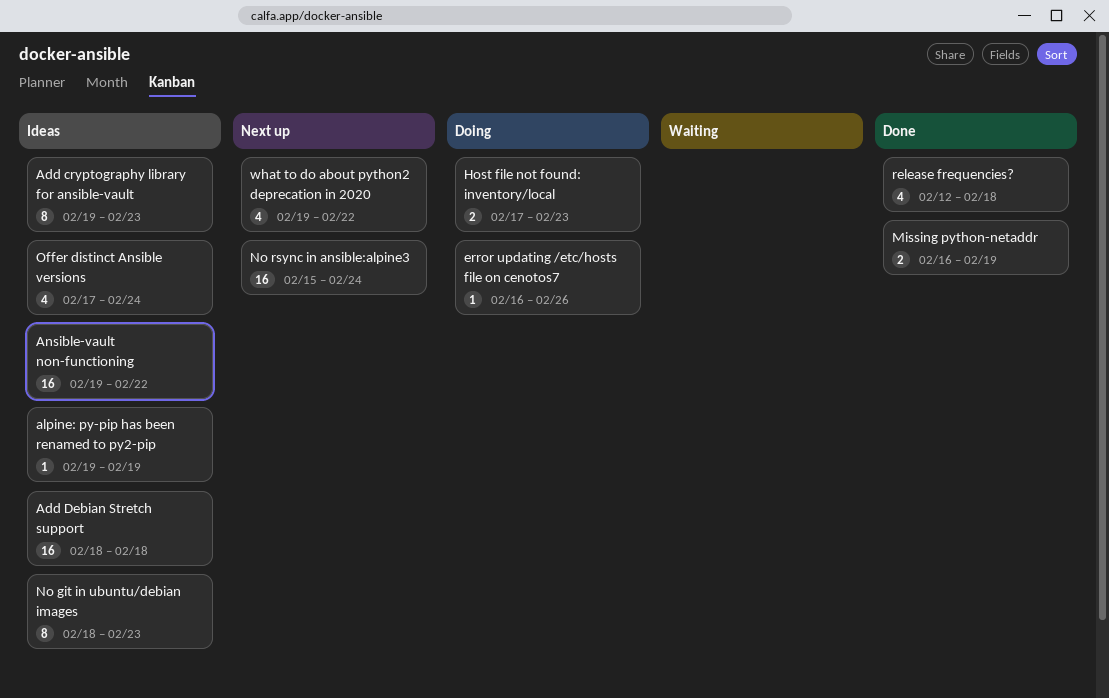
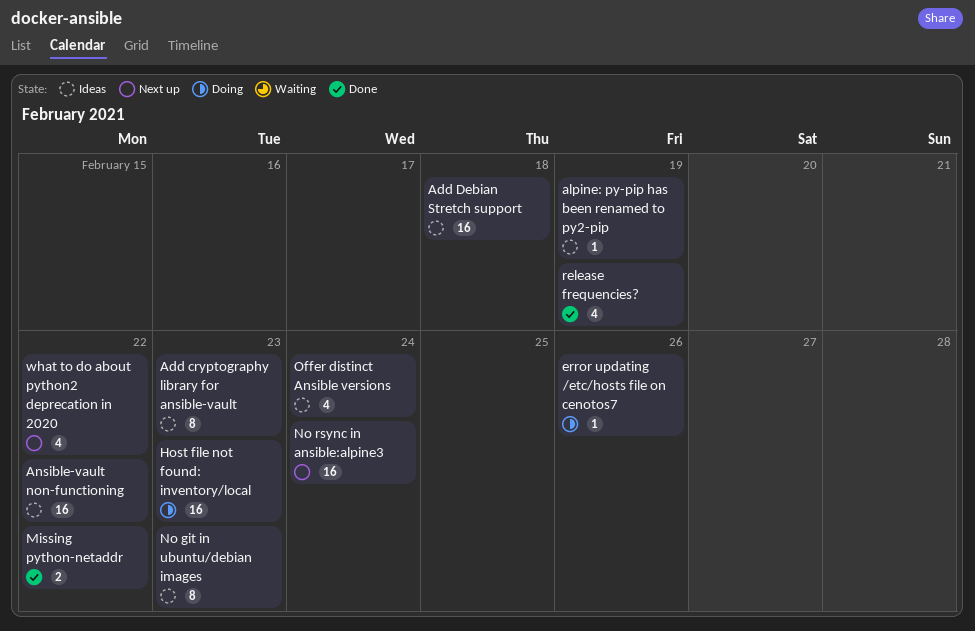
Host file not found: inventory/local, estimate: 2 -> 16
Missing python-netaddr, due: Feb 19 -> Feb 22
release frequencies?, due: Feb 18 -> Feb 19

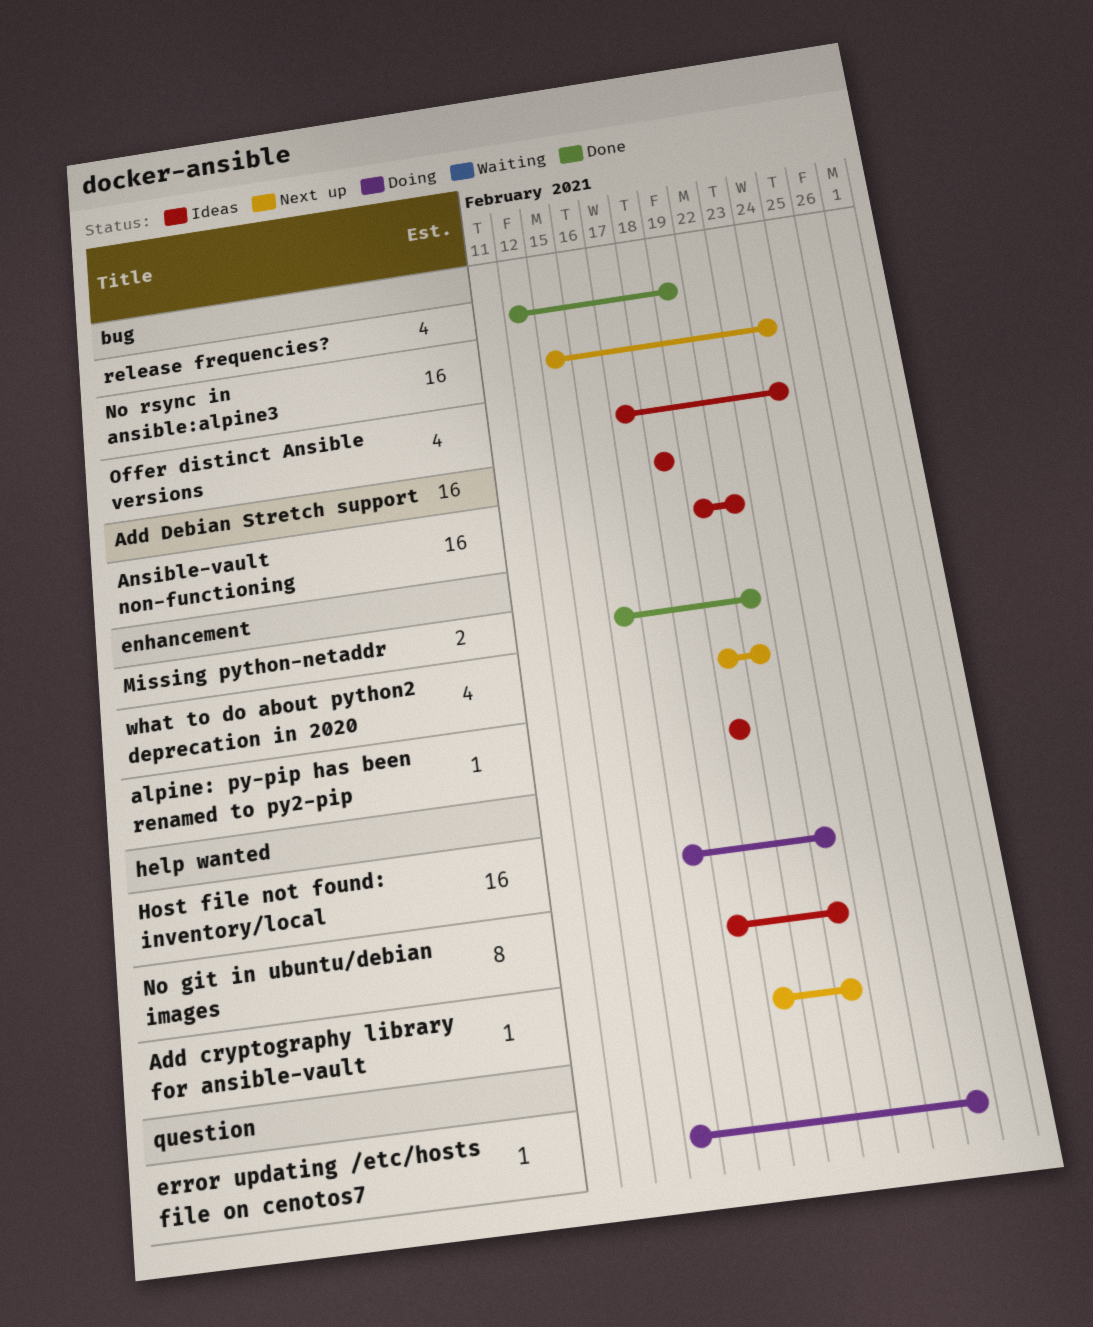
Add cryptography library for ansible-vault, status: Ideas -> Next up
Add cryptography library for ansible-vault, estimate: 8 -> 1

